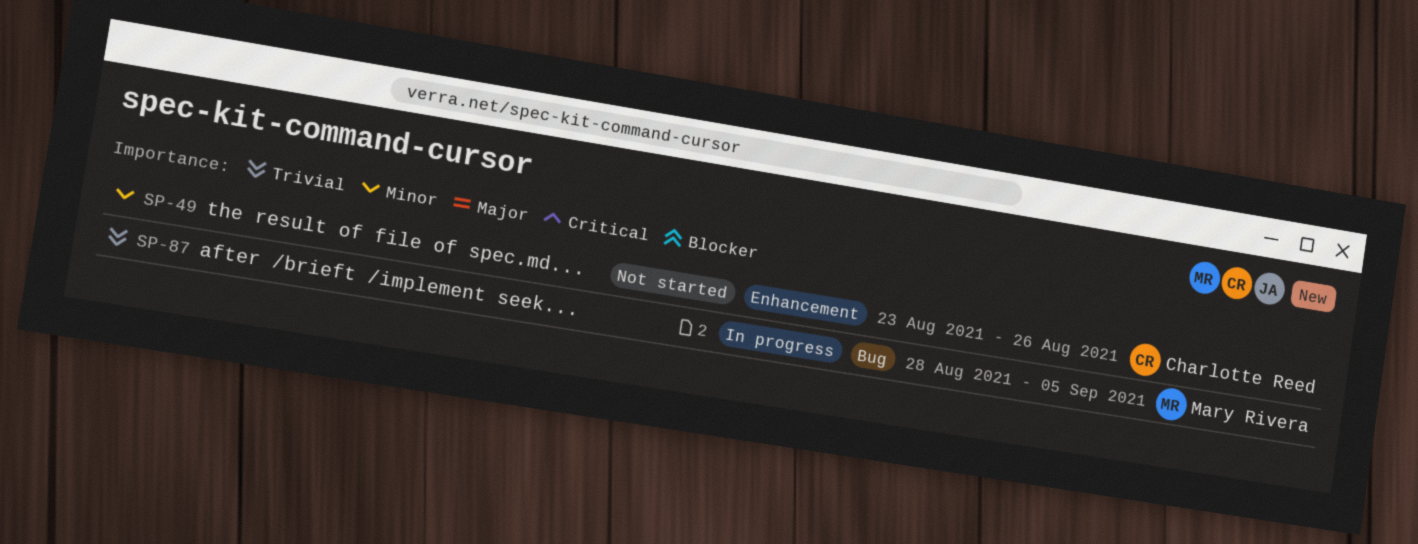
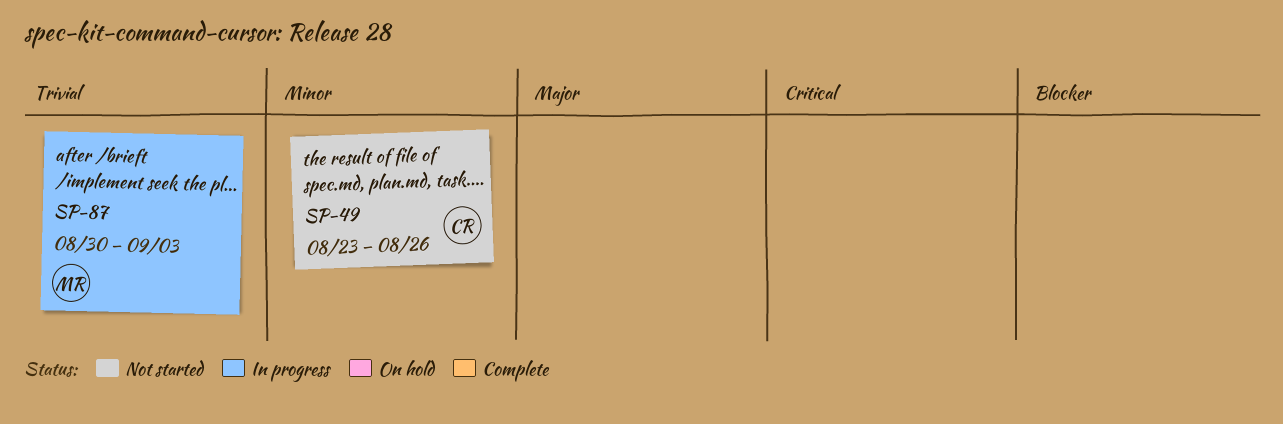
SP-87, start: Aug 28 -> Aug 30
SP-87, due: Sep 5 -> Sep 3

